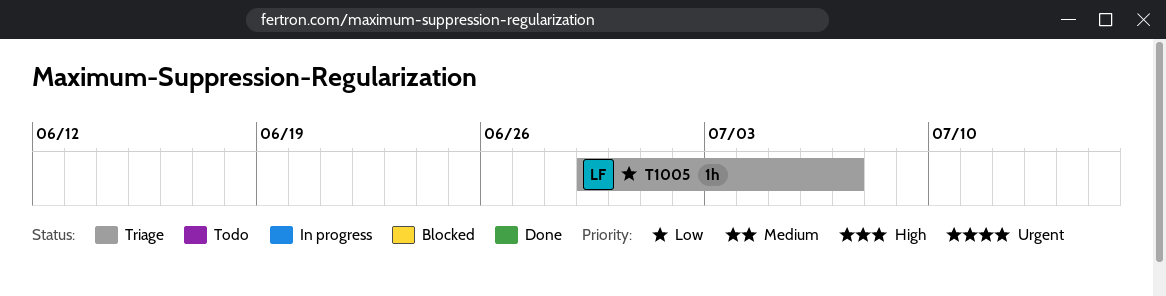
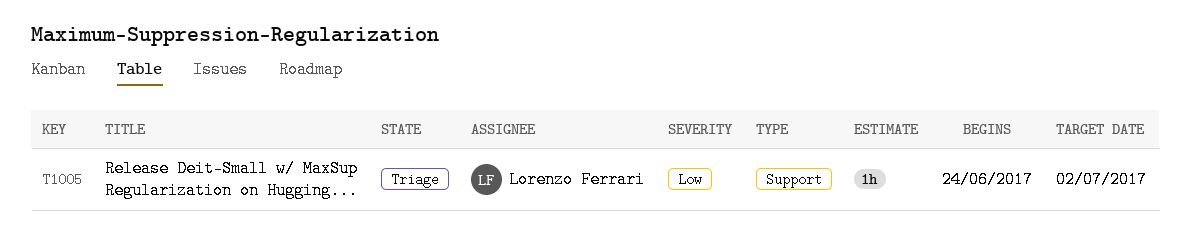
T1005, start: Jun 29 -> Jun 24
T1005, due: Jul 7 -> Jul 2

